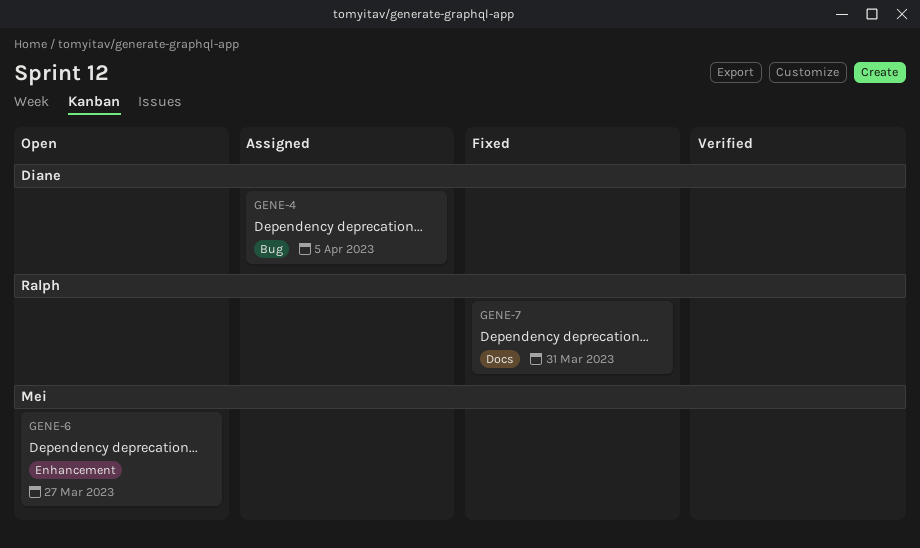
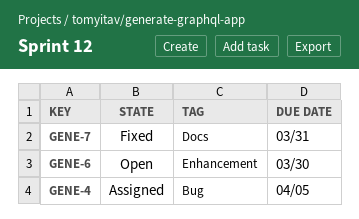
GENE-6, due: Mar 27 -> Mar 30

